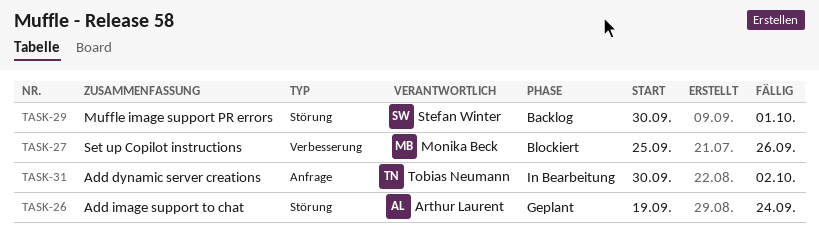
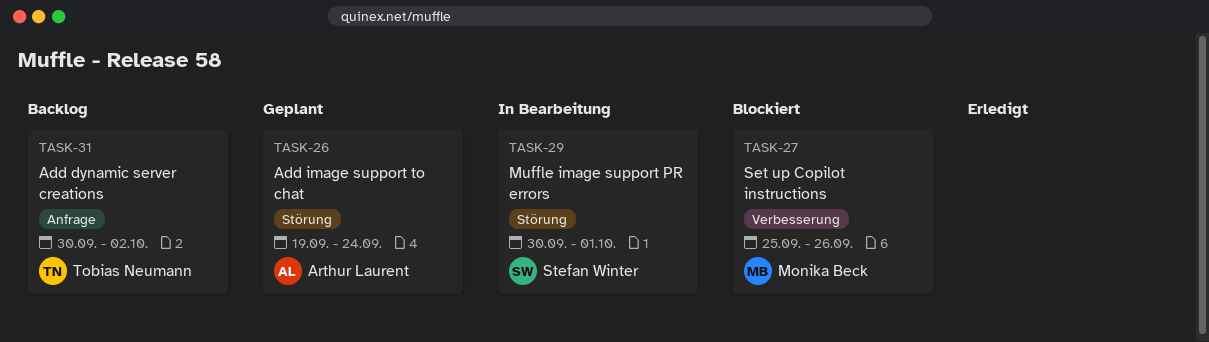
TASK-29, status: Backlog -> In Bearbeitung
TASK-31, status: In Bearbeitung -> Backlog

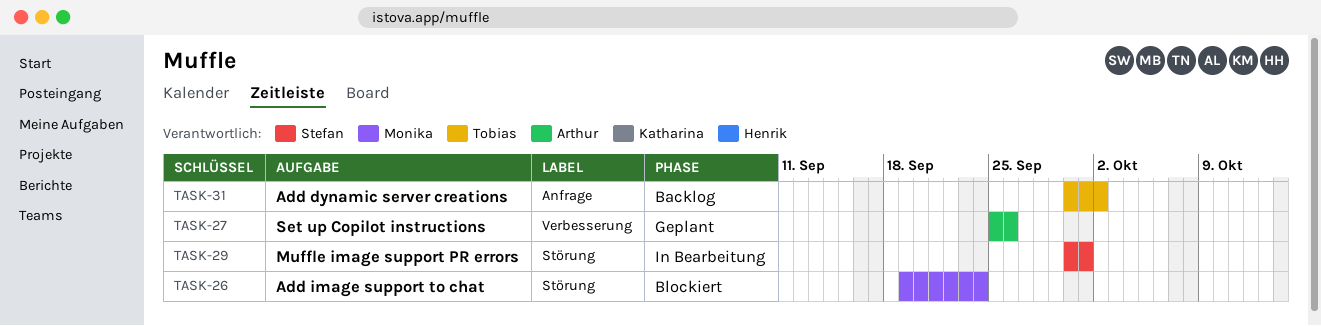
TASK-26, status: Geplant -> Blockiert
TASK-26, owner: Arthur Laurent -> Monika Beck
TASK-27, status: Blockiert -> Geplant
TASK-27, owner: Monika Beck -> Arthur Laurent

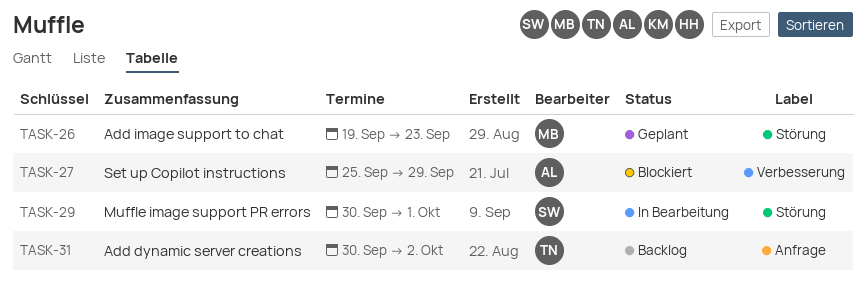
TASK-26, status: Blockiert -> Geplant
TASK-26, due: Sep 24 -> Sep 23
TASK-27, status: Geplant -> Blockiert
TASK-27, due: Sep 26 -> Sep 29

